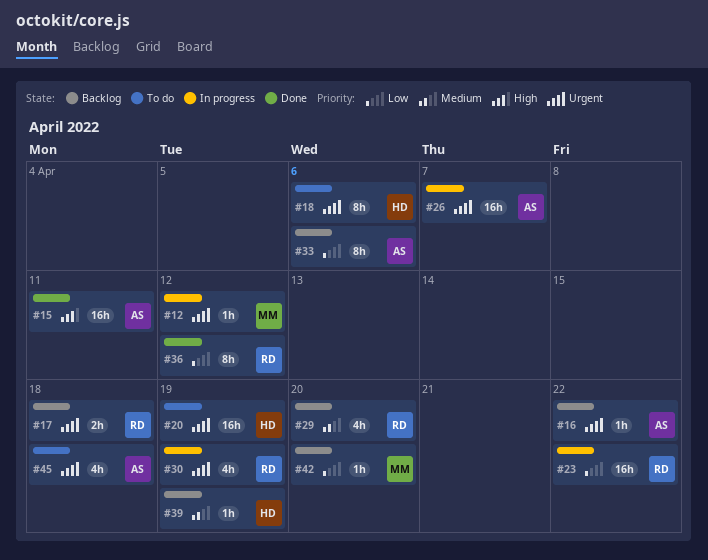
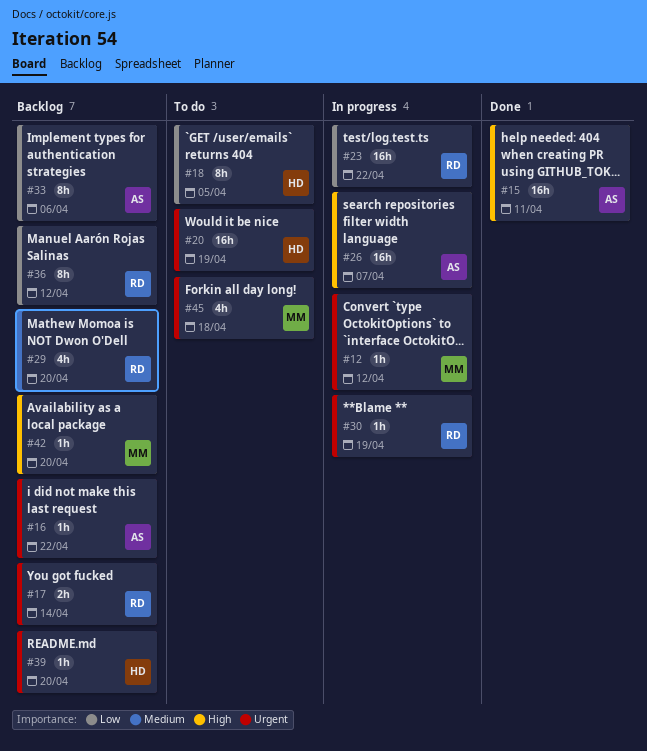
#17, due: Apr 18 -> Apr 14
#18, priority: Urgent -> Low
#18, due: Apr 6 -> Apr 5
#26, priority: Urgent -> High
#30, estimate: 4h -> 1h
#36, status: Done -> Backlog
#39, priority: Medium -> Urgent
#39, due: Apr 19 -> Apr 20
#42, priority: Low -> High
#45, owner: AS -> MM

